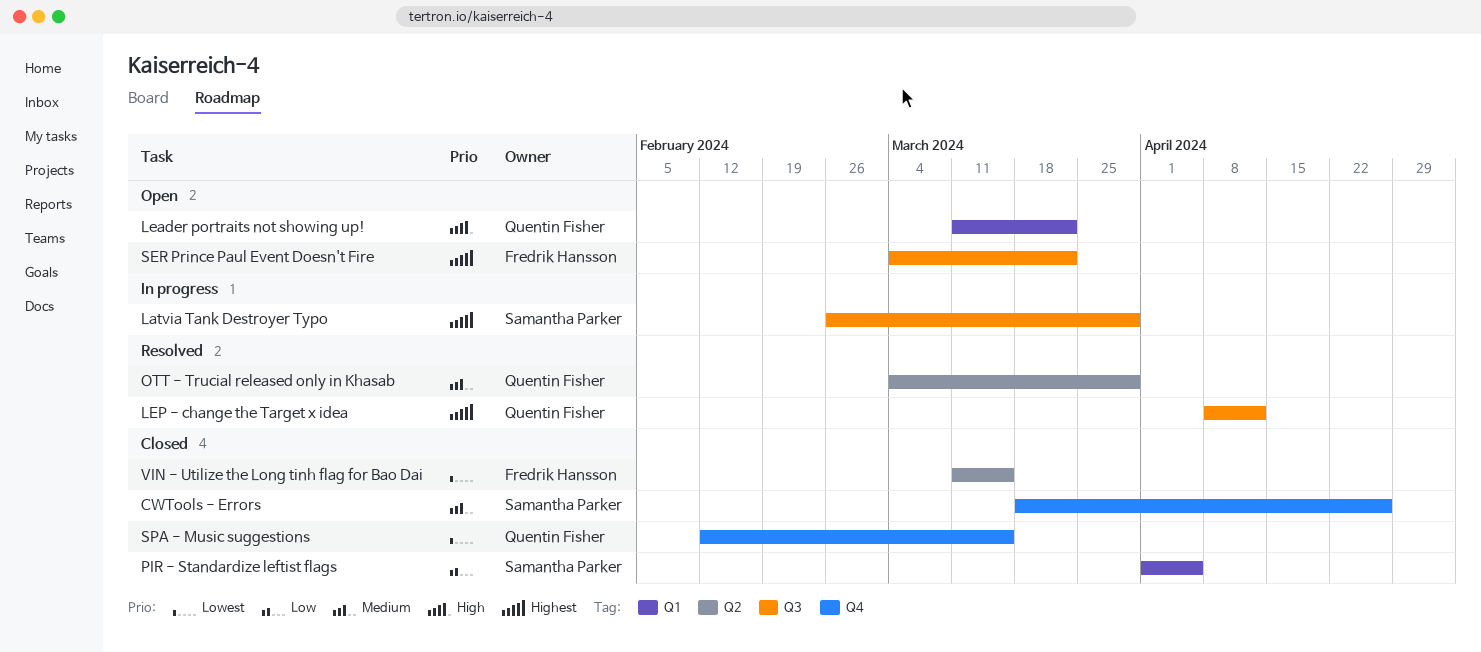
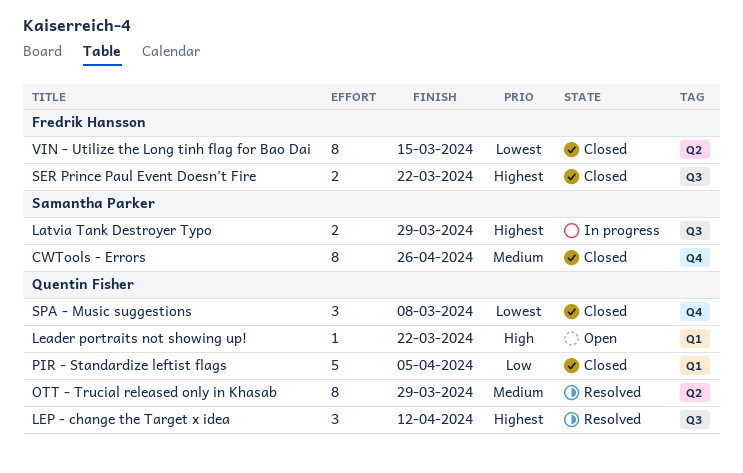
PIR - Standardize leftist flags, owner: Samantha Parker -> Quentin Fisher
SER Prince Paul Event Doesn't Fire, status: Open -> Closed
SPA - Music suggestions, due: Mar 15 -> Mar 8

